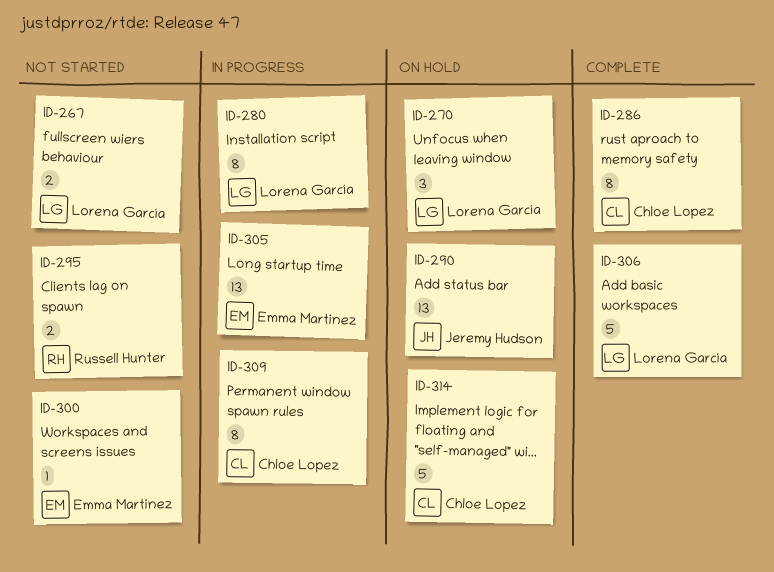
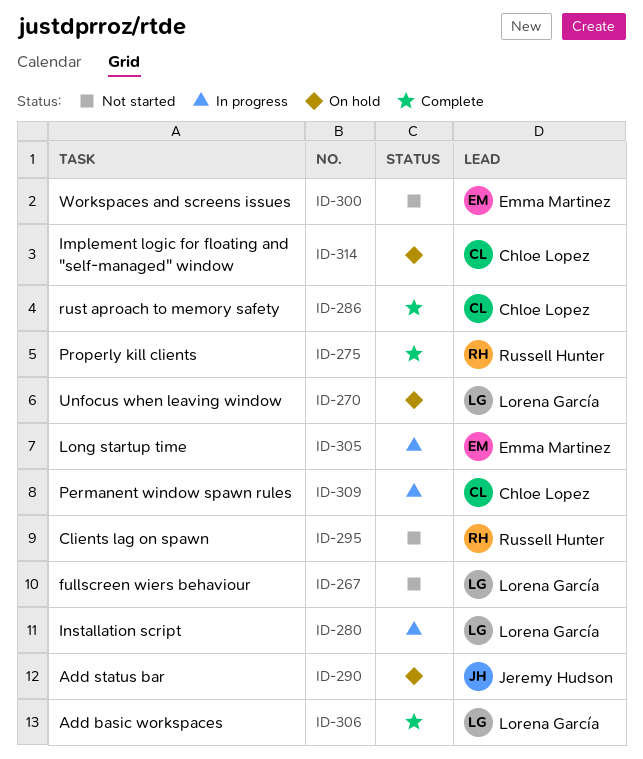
ID-275: none -> present

